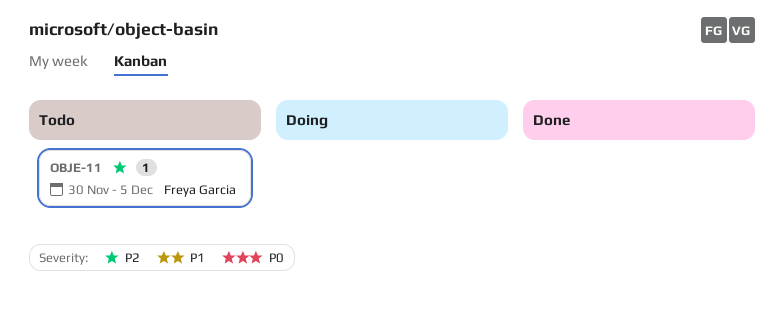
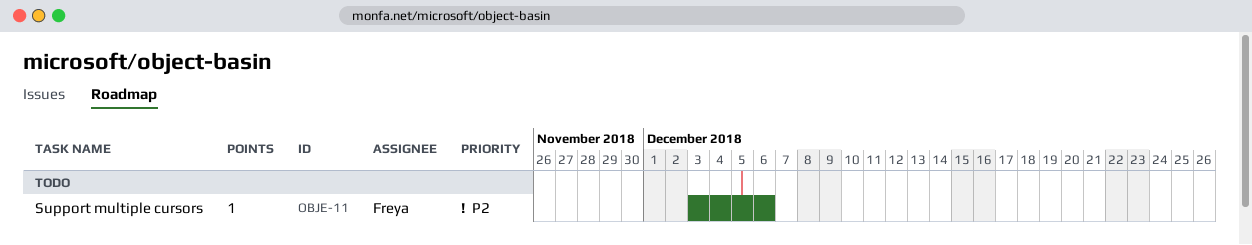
OBJE-11, start: Nov 30 -> Dec 3
OBJE-11, due: Dec 5 -> Dec 6

